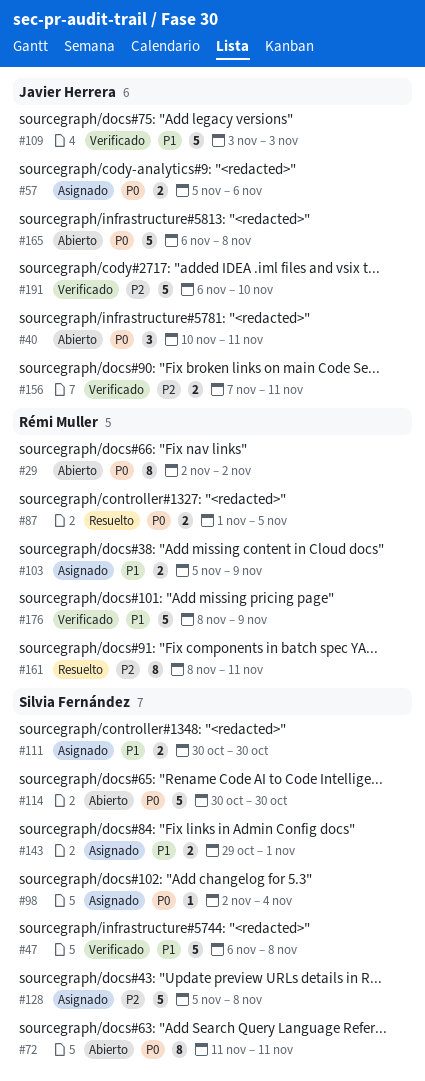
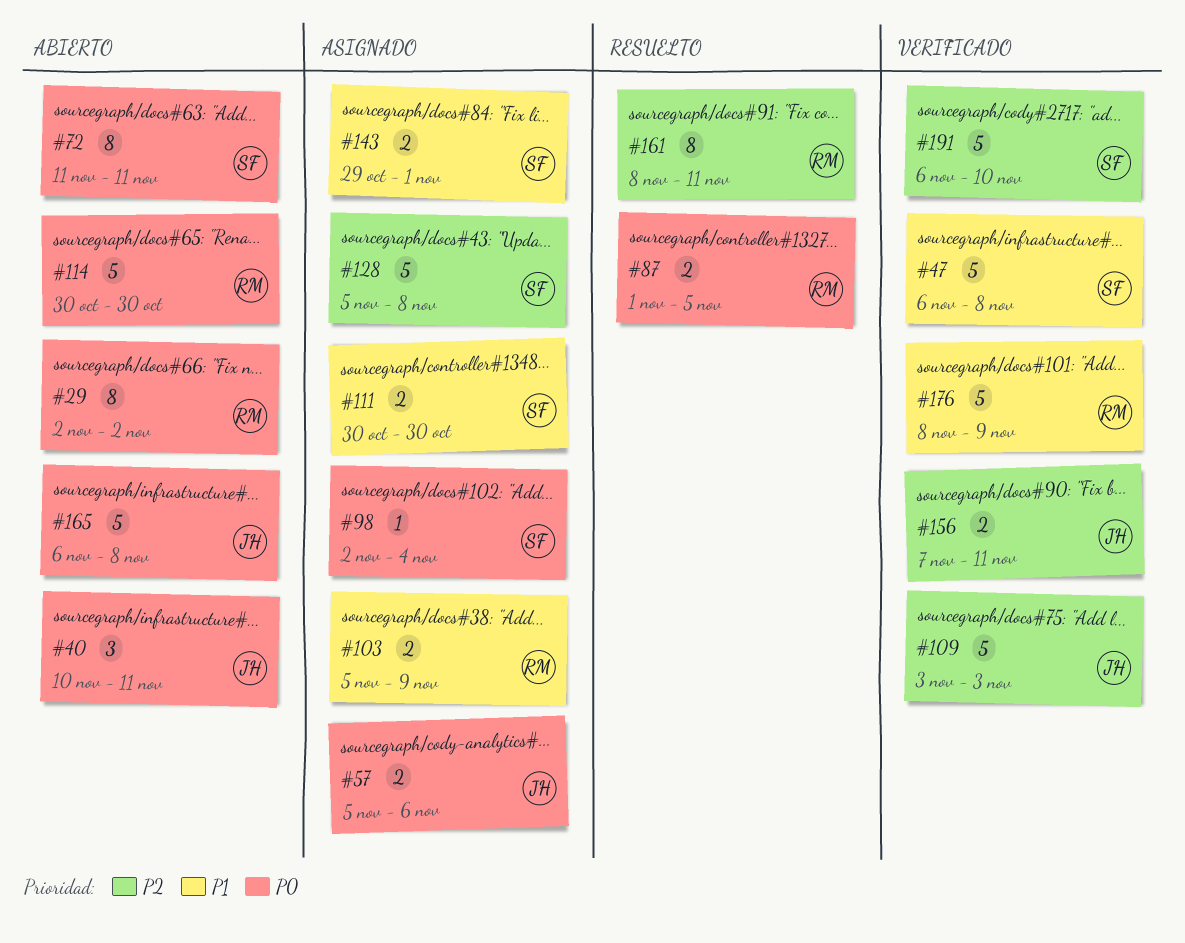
#109, priority: P1 -> P2
#114, owner: Silvia Fernández -> Rémi Muller
#191, owner: Javier Herrera -> Silvia Fernández

